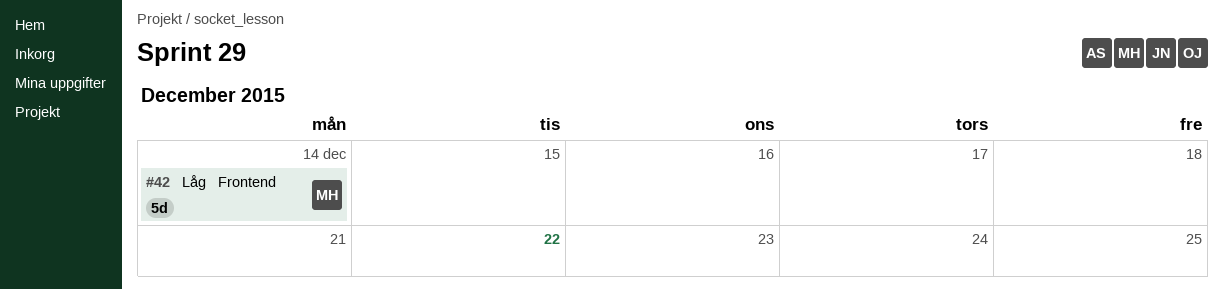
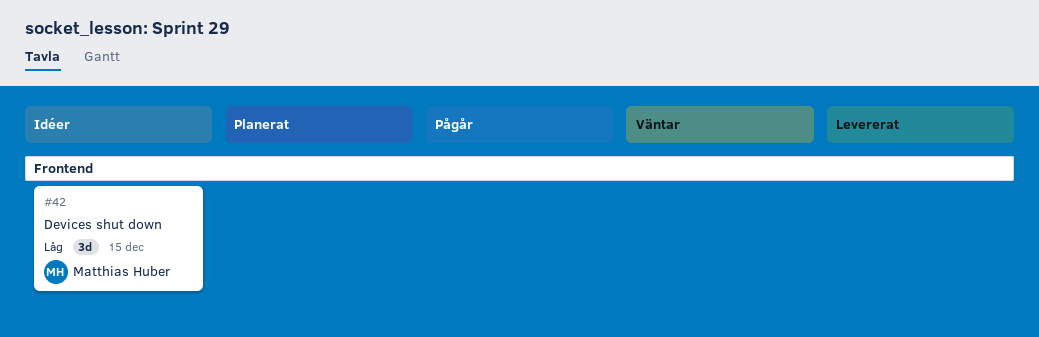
#42, estimate: 5d -> 3d
#42, due: Dec 14 -> Dec 15

